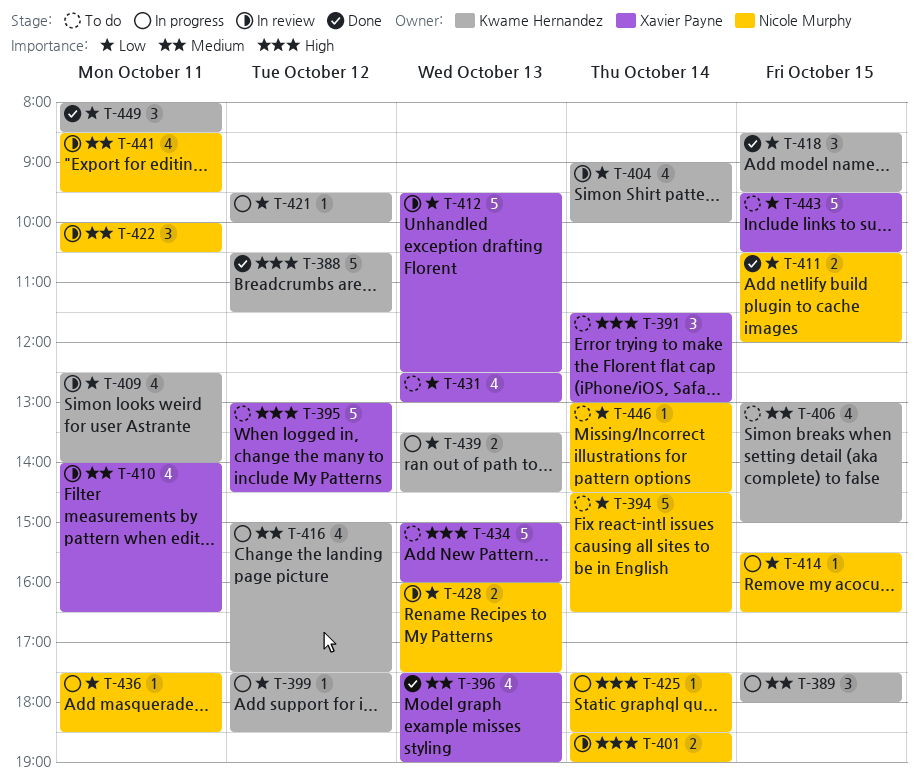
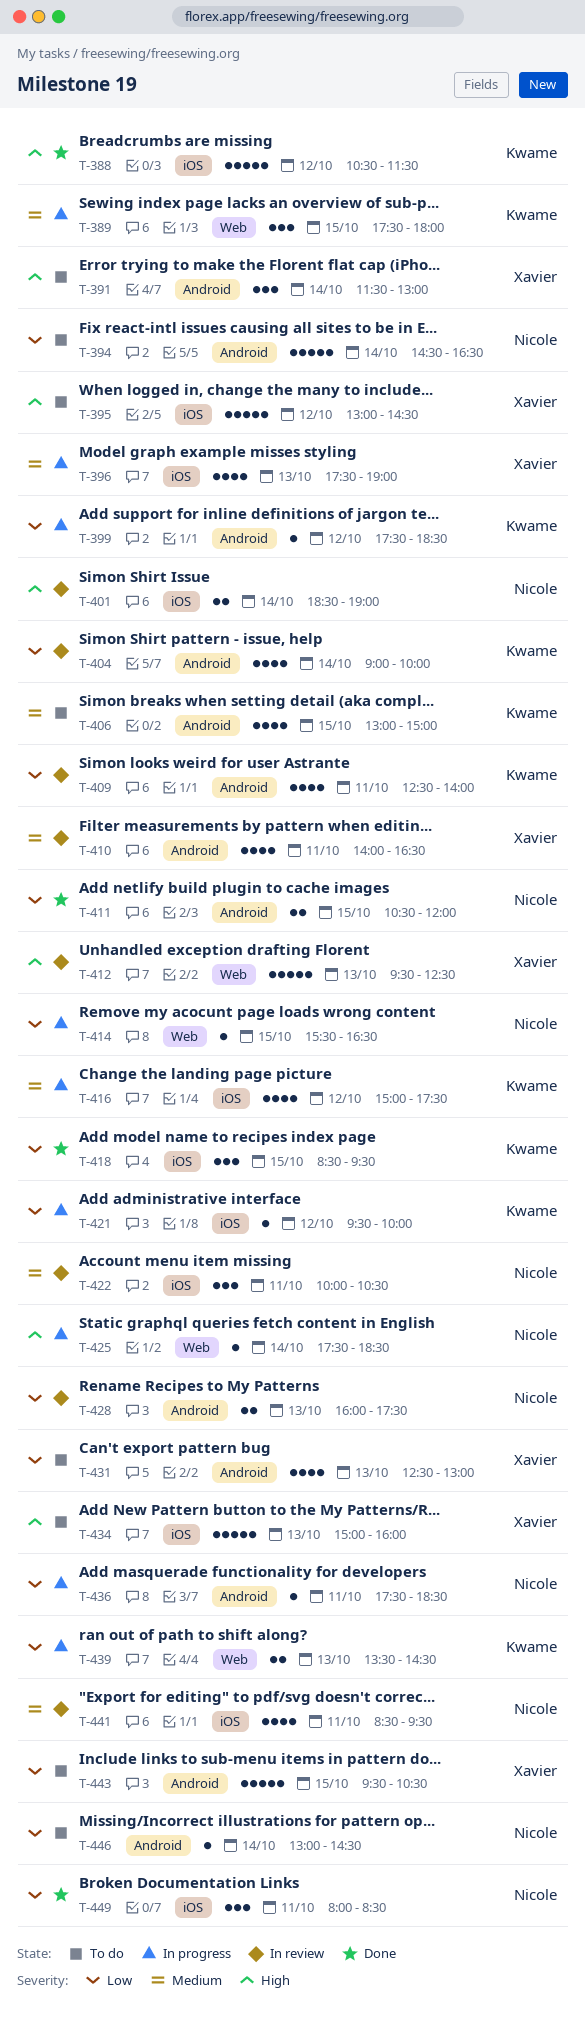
T-396, status: Done -> In progress
T-412, priority: Low -> High
T-449, owner: Kwame Hernandez -> Nicole Murphy

